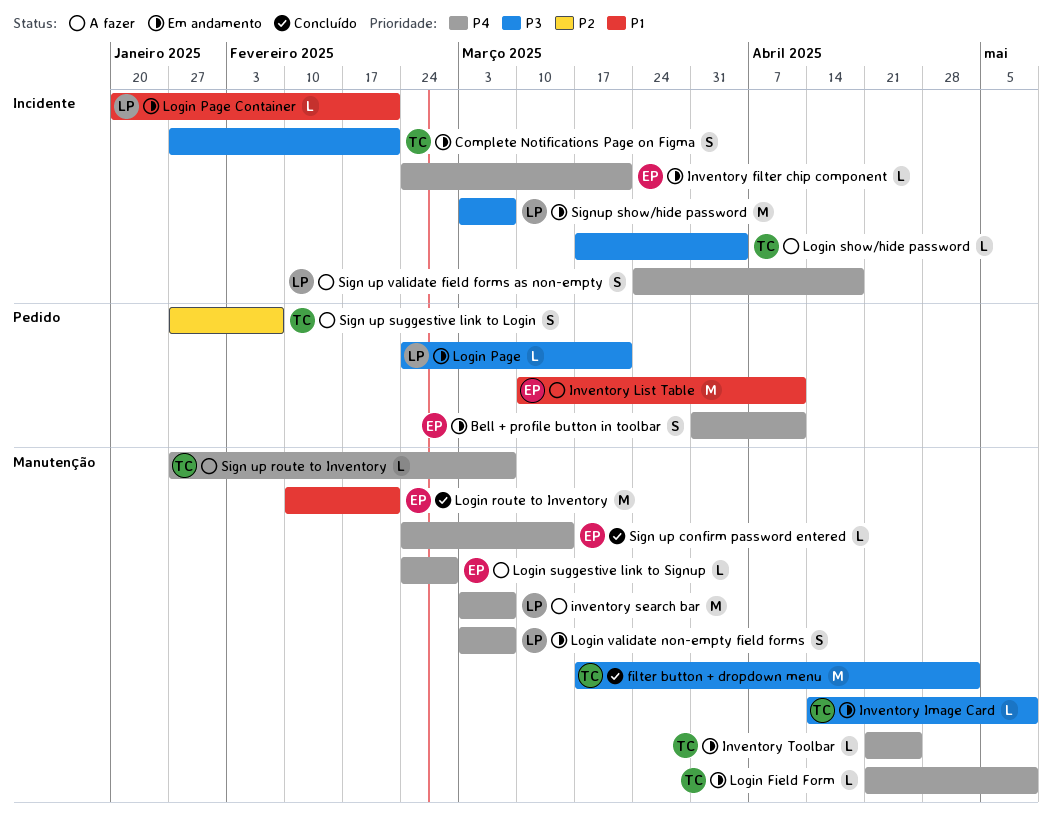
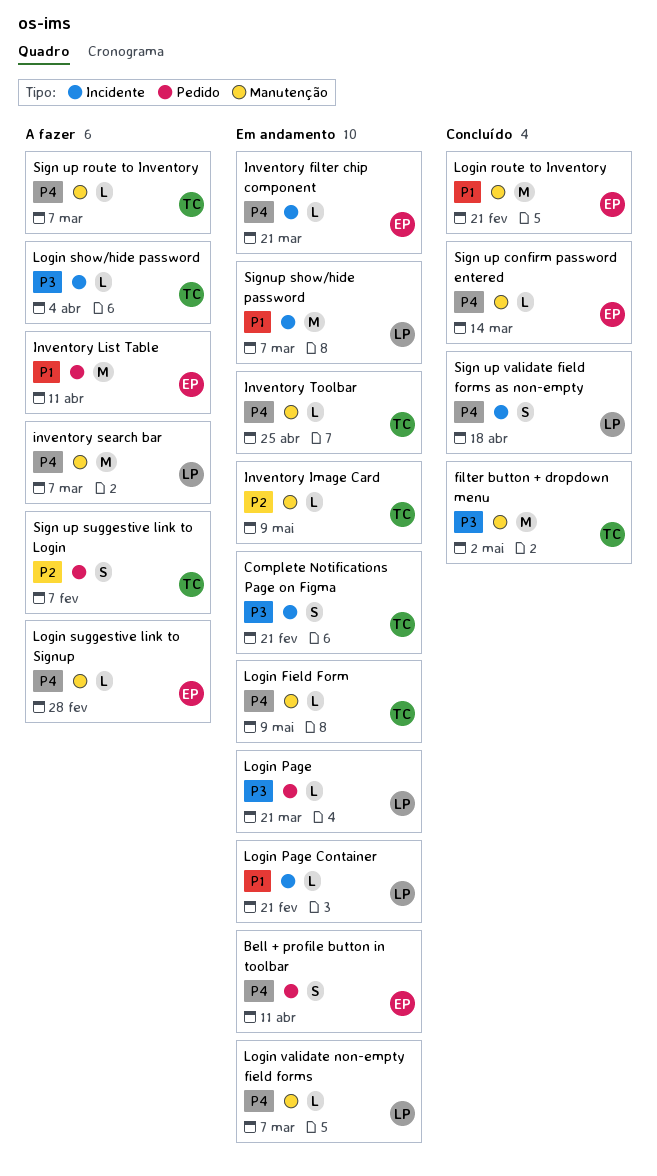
Inventory Image Card, priority: P3 -> P2
Login validate non-empty field forms, estimate: S -> L
Sign up validate field forms as non-empty, status: A fazer -> Concluído
Signup show/hide password, priority: P3 -> P1

